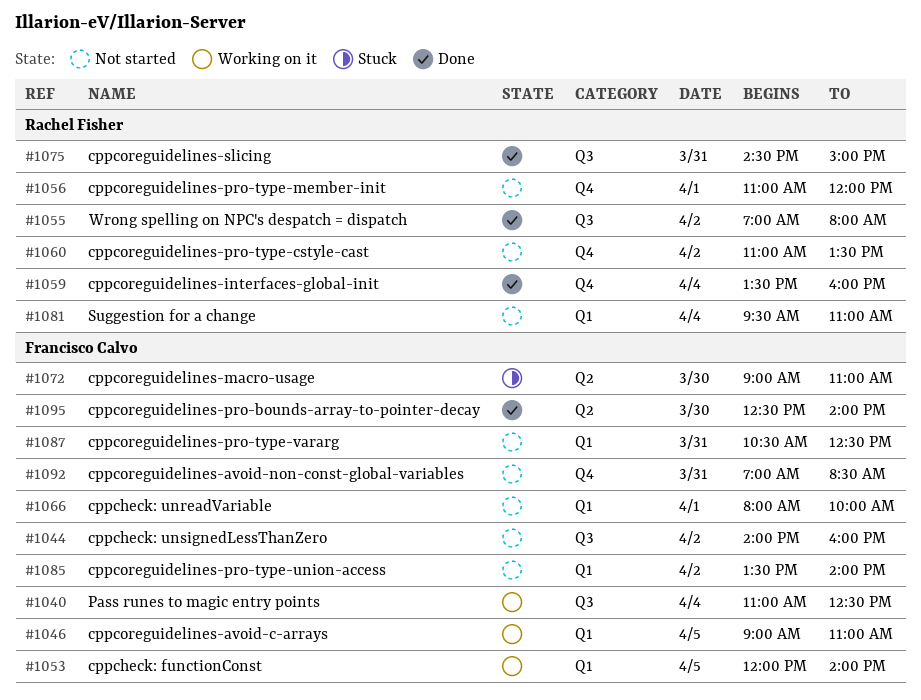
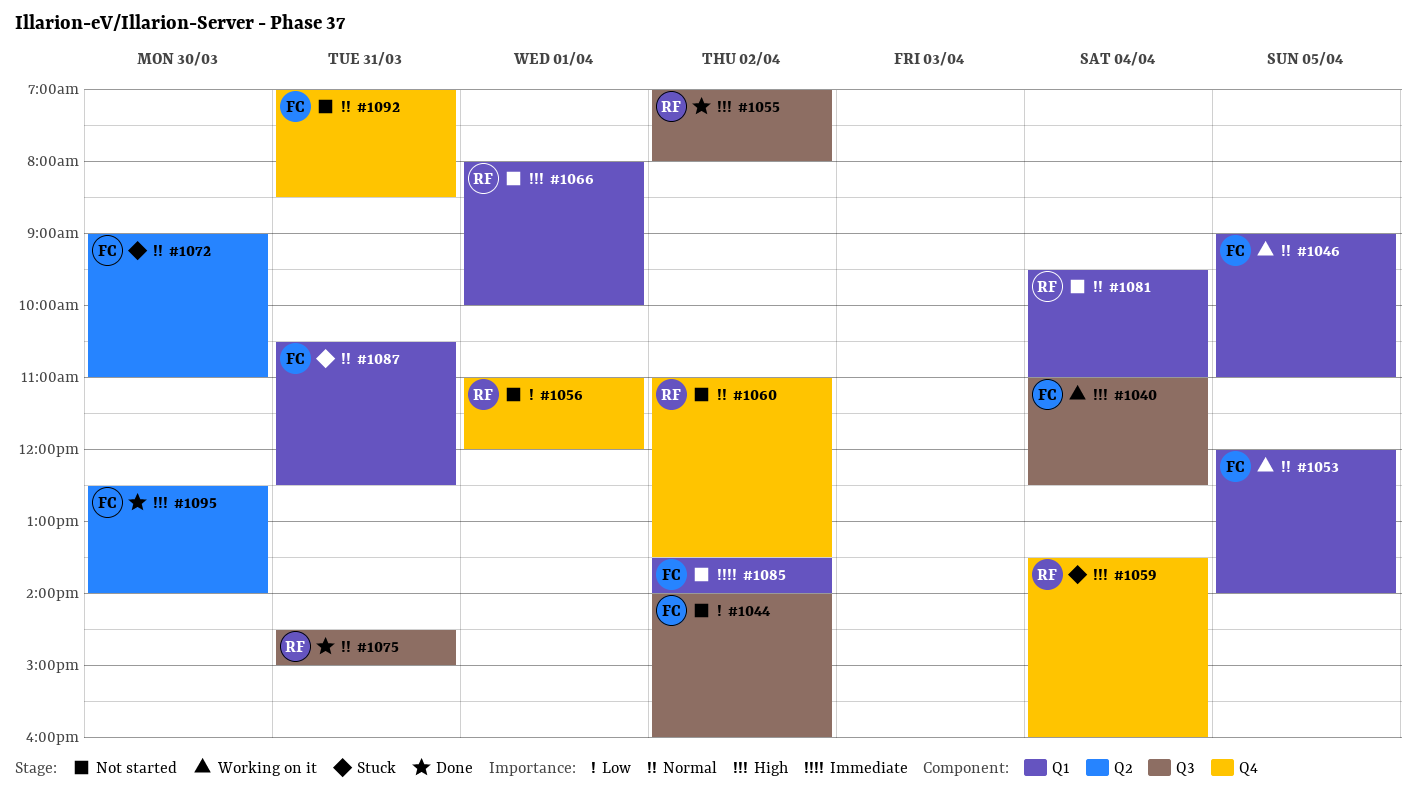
#1059, status: Done -> Stuck
#1066, owner: Francisco Calvo -> Rachel Fisher
#1087, status: Not started -> Stuck

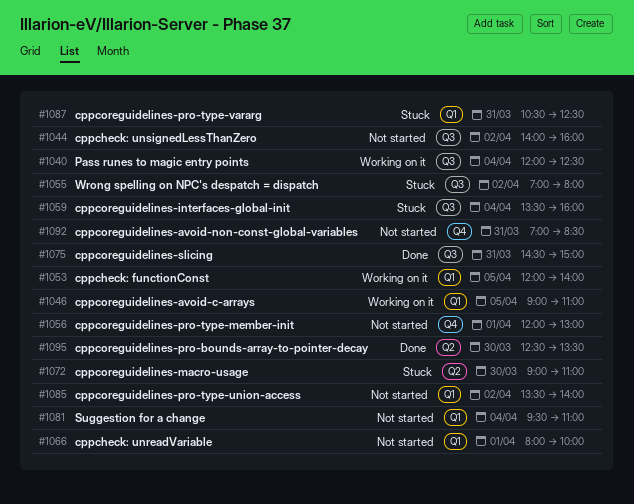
#1040, begins: 11:00 -> 12:00
#1055, status: Done -> Stuck
#1056, begins: 11:00 -> 12:00
#1056, ends: 12:00 -> 13:00
#1059, label: Q4 -> Q3
#1060: present -> none
#1095, ends: 14:00 -> 13:30

